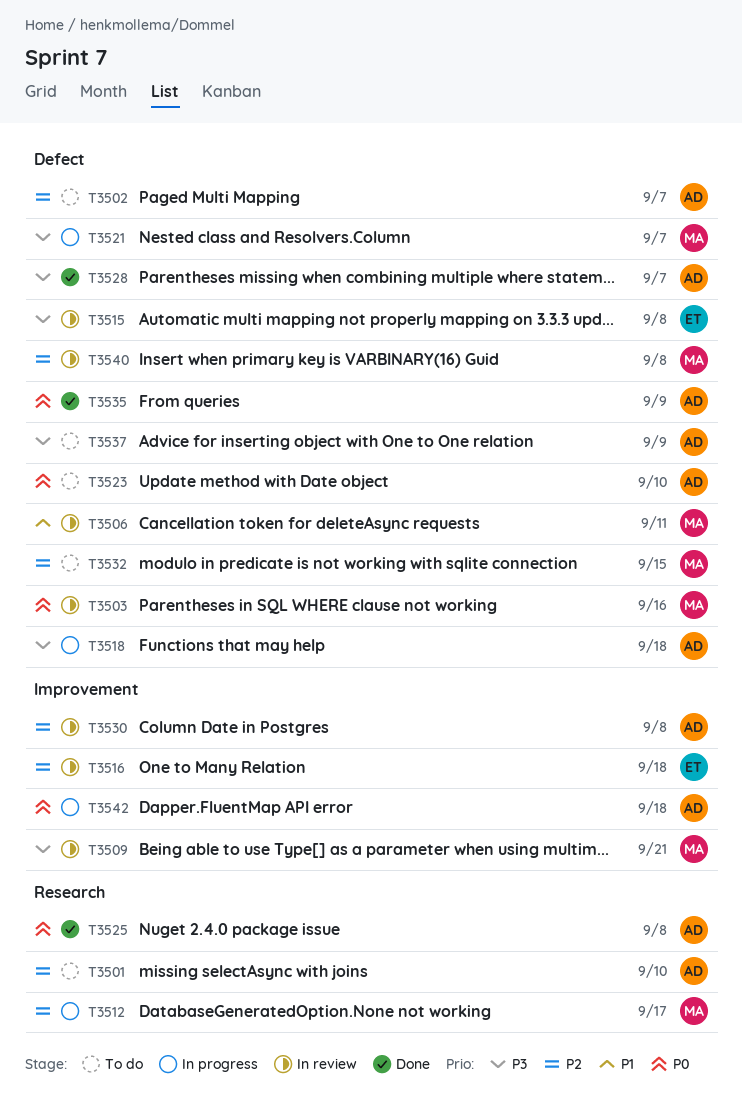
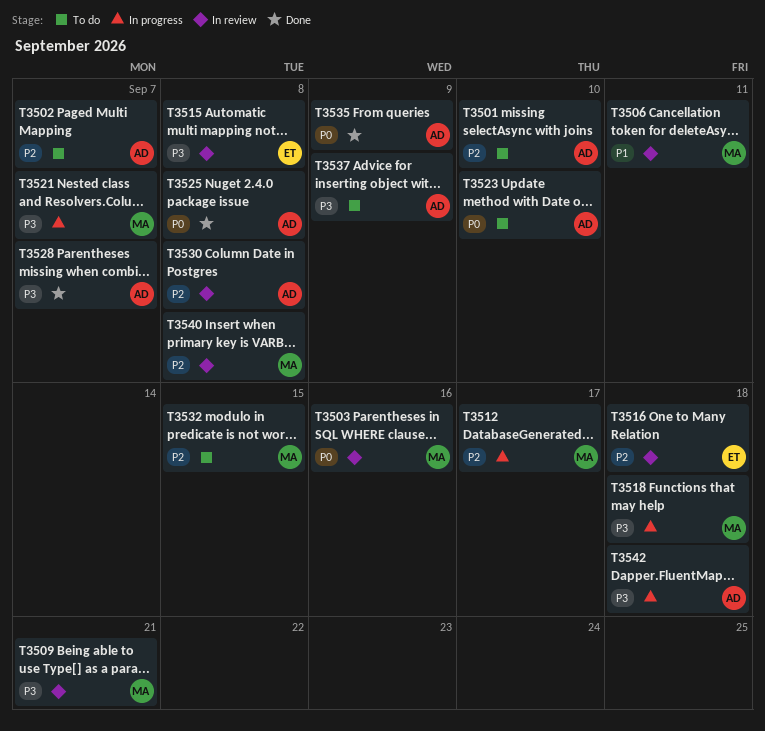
T3518, owner: AD -> MA
T3542, priority: P0 -> P3

